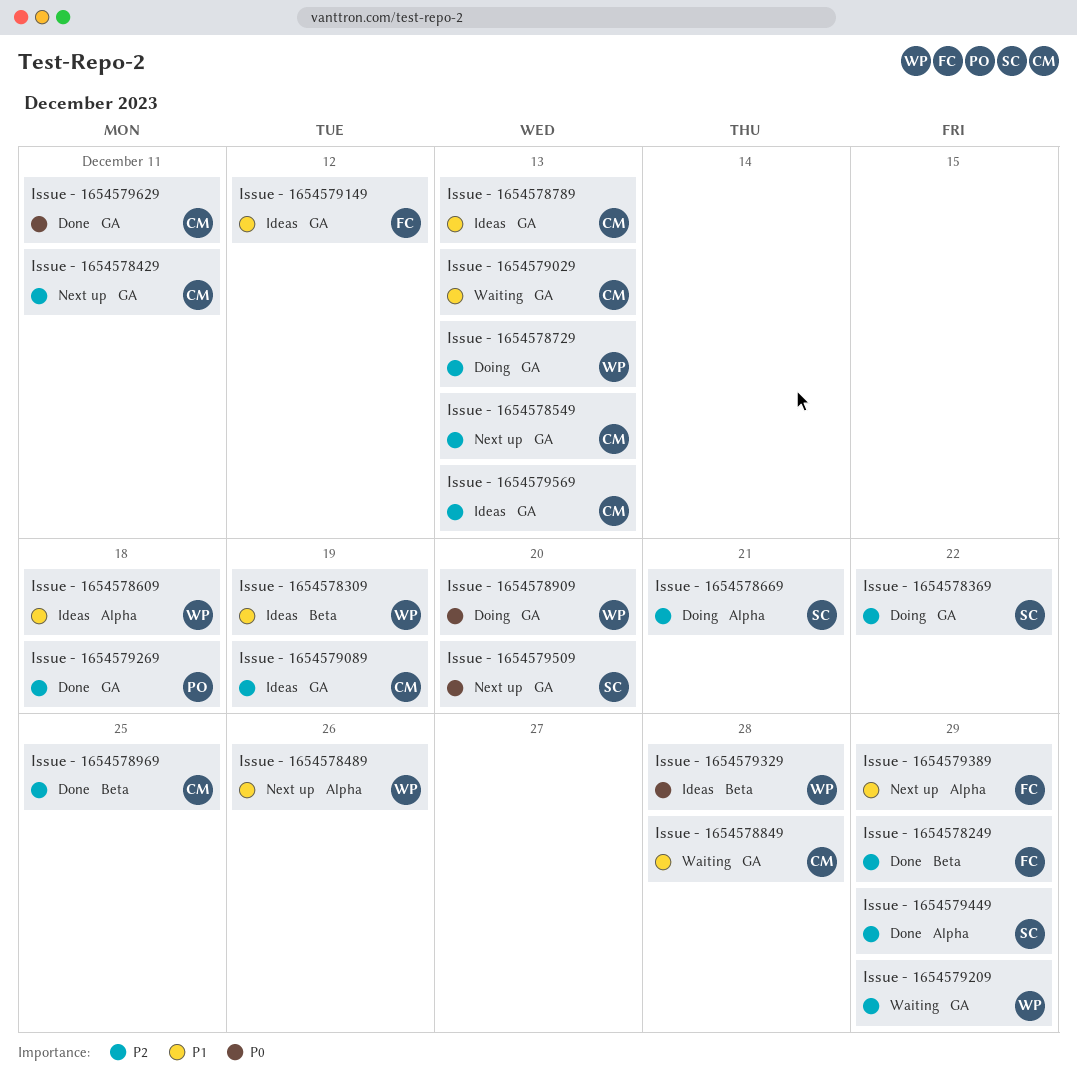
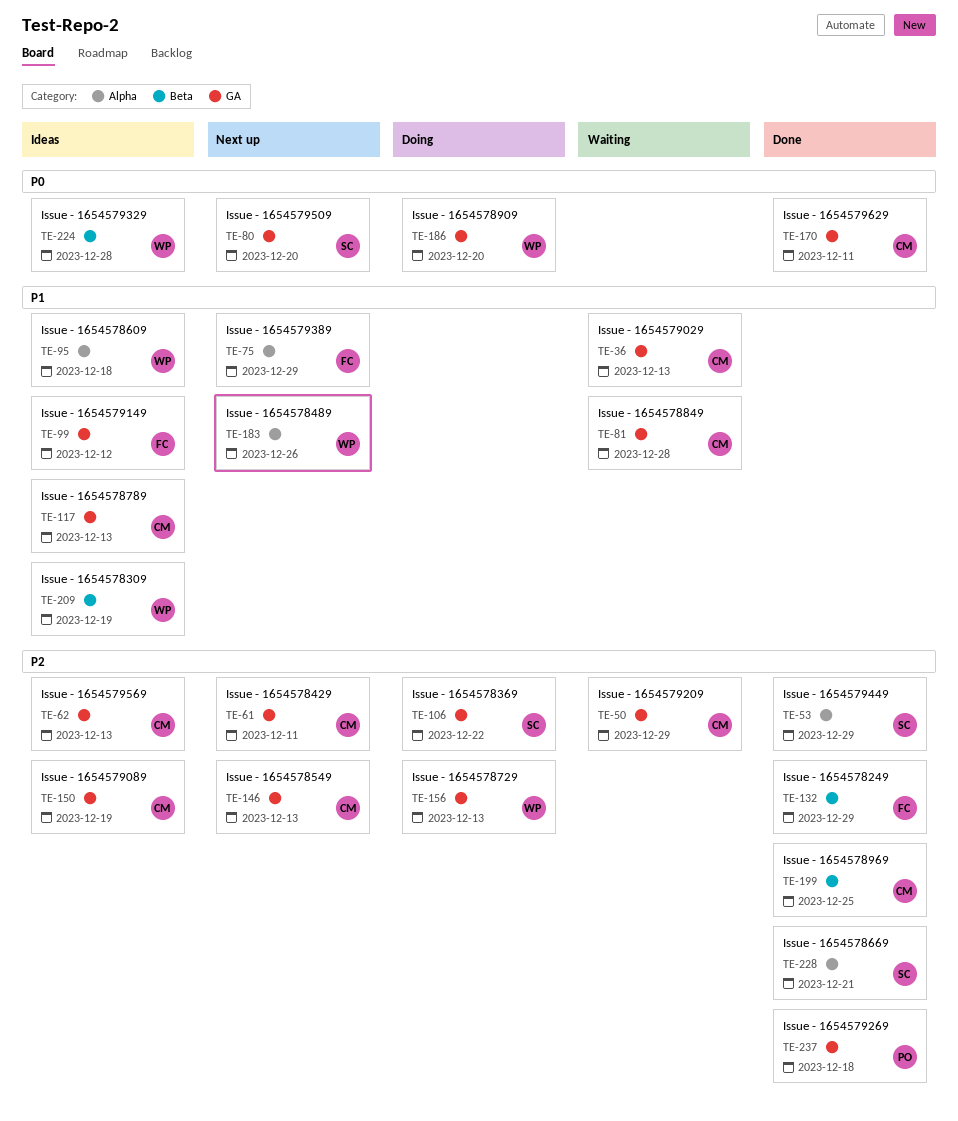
Issue - 1654578669, status: Doing -> Done
Issue - 1654579209, owner: WP -> CM

